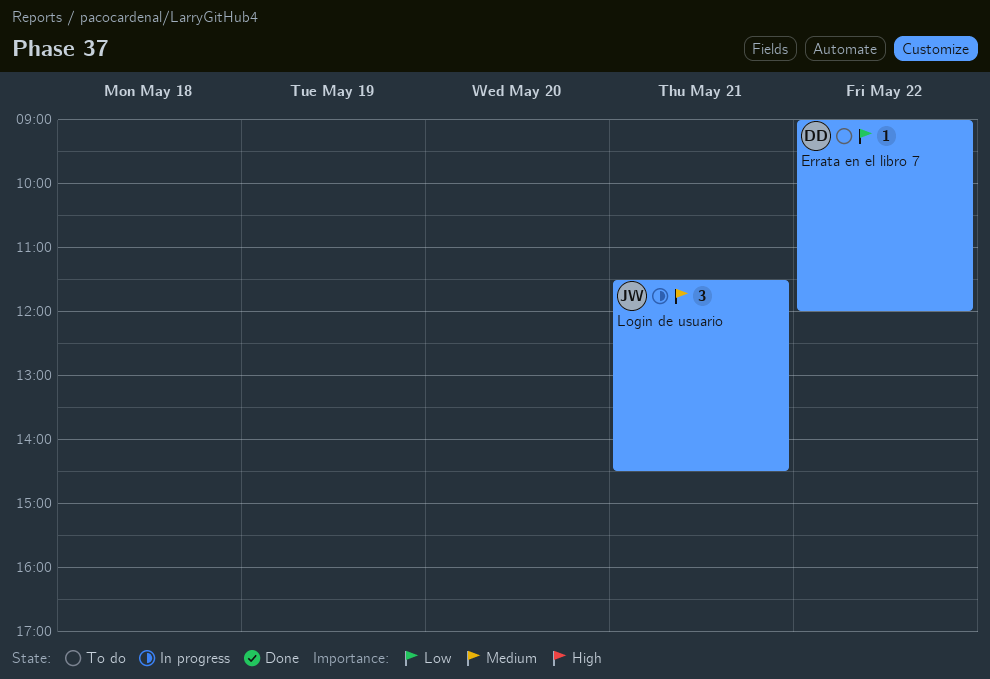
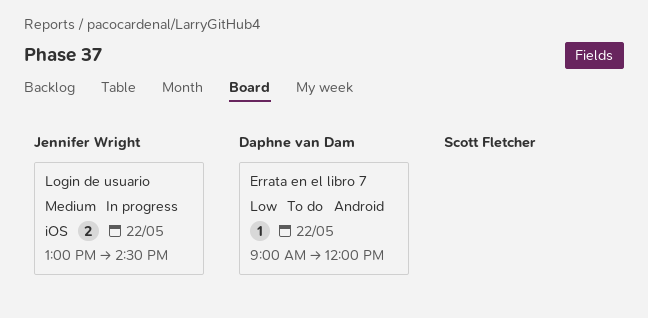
Login de usuario, estimate: 3 -> 2
Login de usuario, day: May 21 -> May 22
Login de usuario, begins: 11:30 -> 13:00

